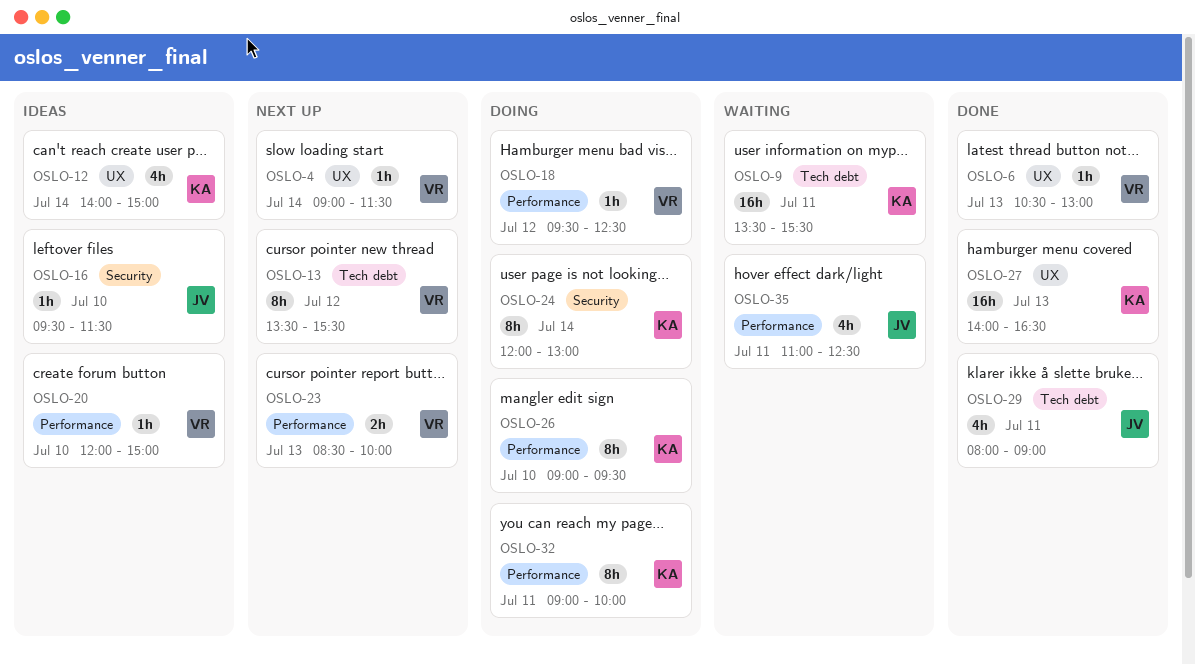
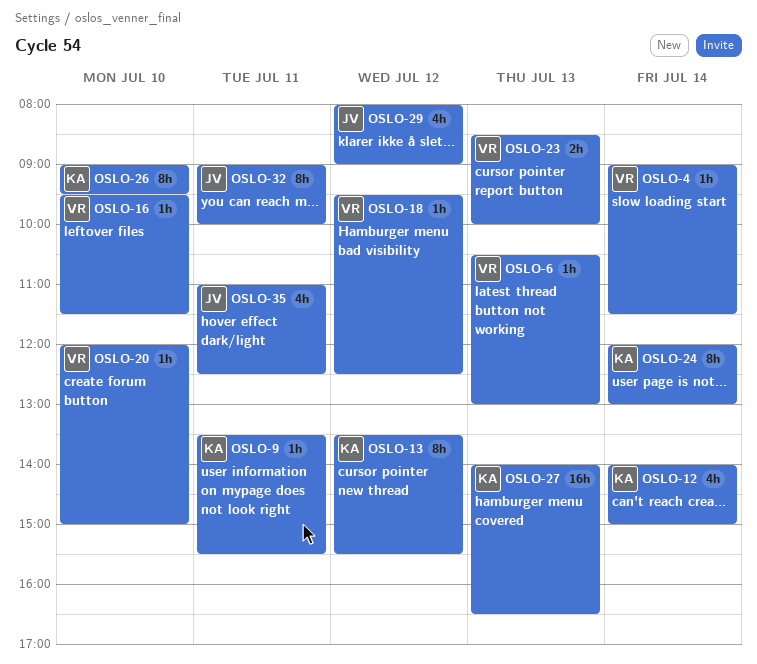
OSLO-9, estimate: 16h -> 1h
OSLO-13, owner: VR -> KA
OSLO-16, owner: JV -> VR
OSLO-29, day: Jul 11 -> Jul 12
OSLO-32, owner: KA -> JV

